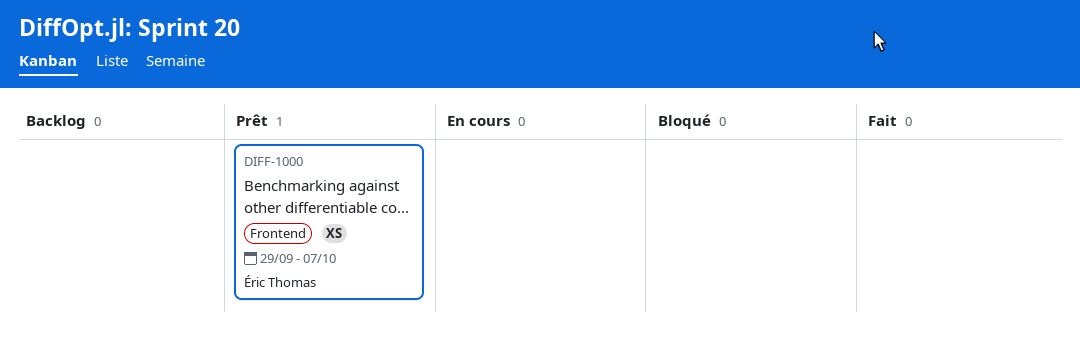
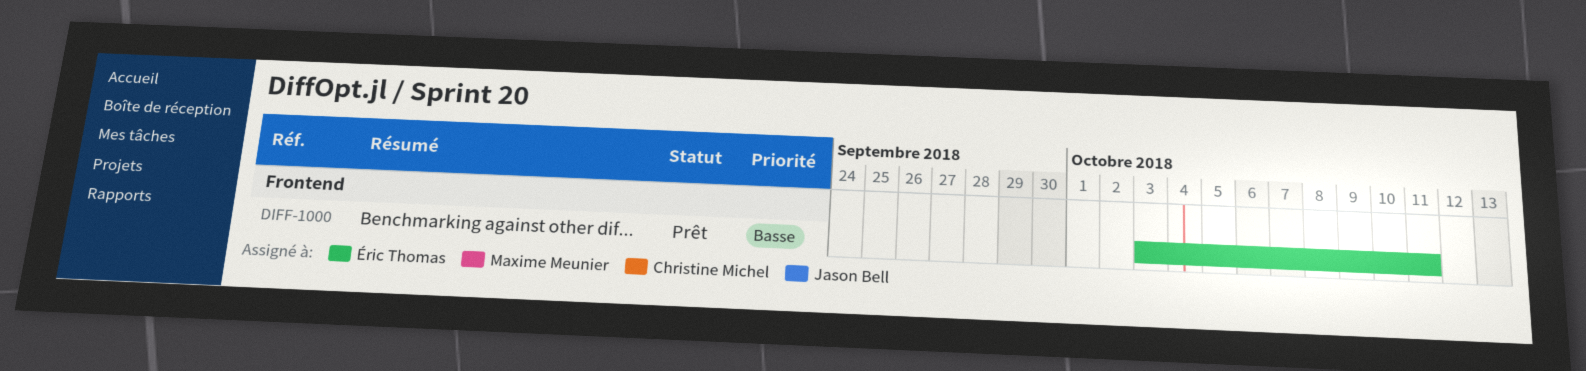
DIFF-1000, start: Sep 29 -> Oct 3
DIFF-1000, due: Oct 7 -> Oct 11

